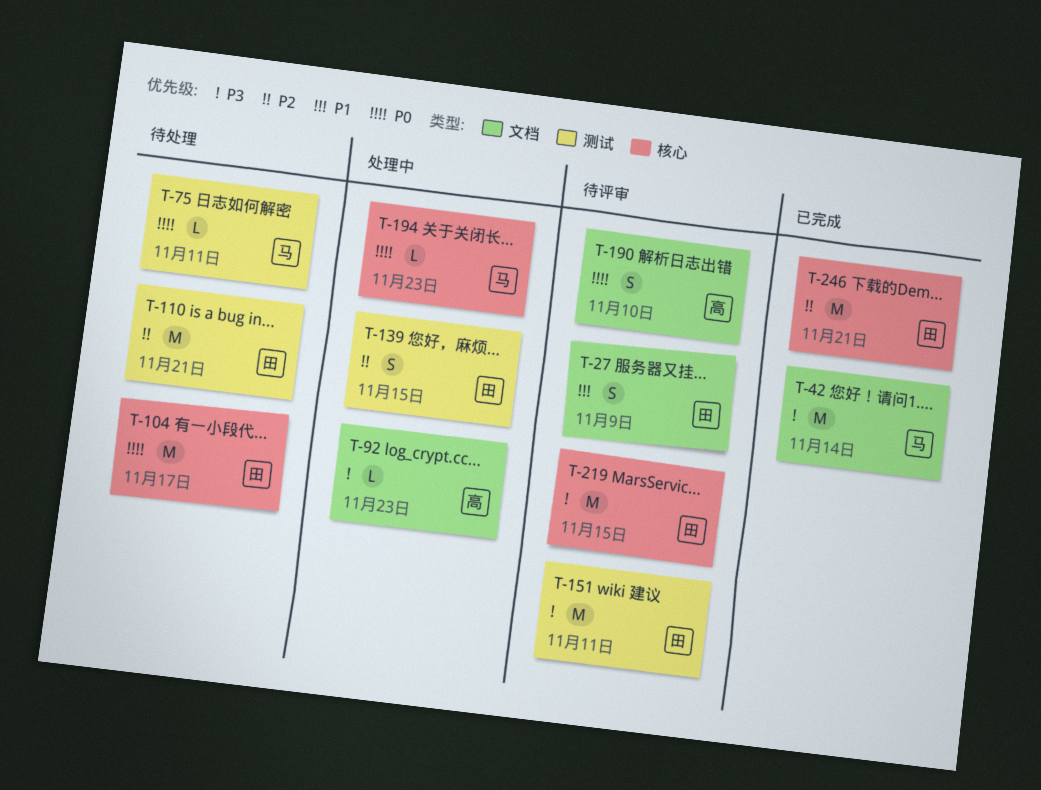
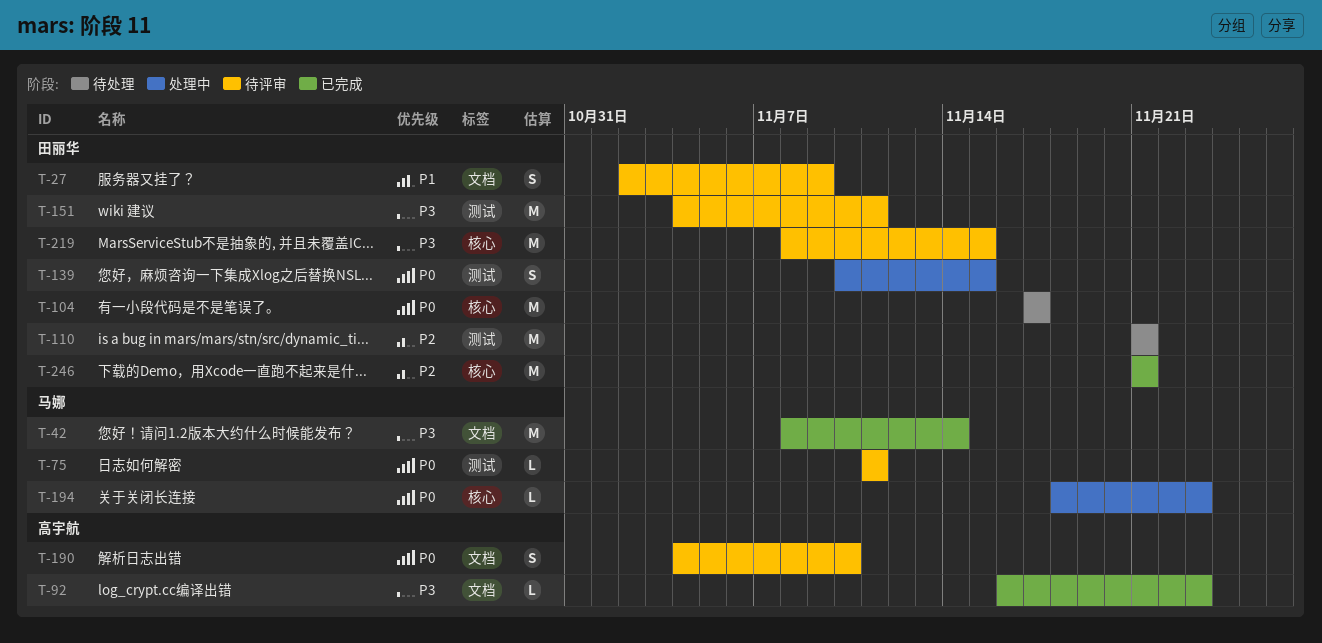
T-75, status: 待处理 -> 待评审
T-92, status: 处理中 -> 已完成
T-139, priority: P2 -> P0

